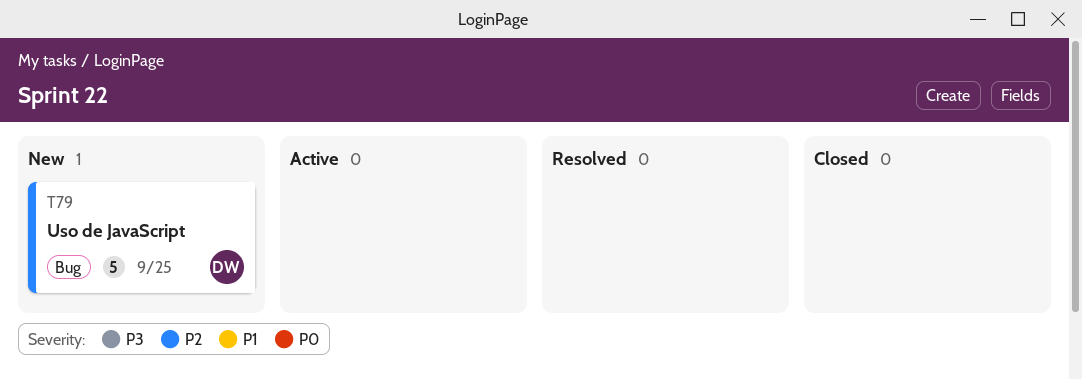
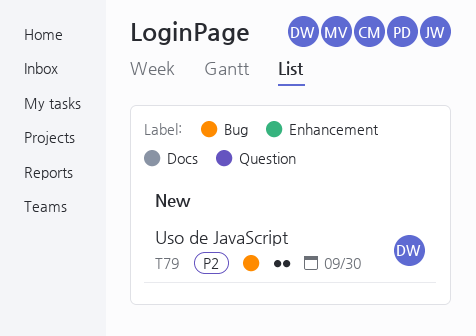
T79, estimate: 5 -> 2
T79, due: Sep 25 -> Sep 30

